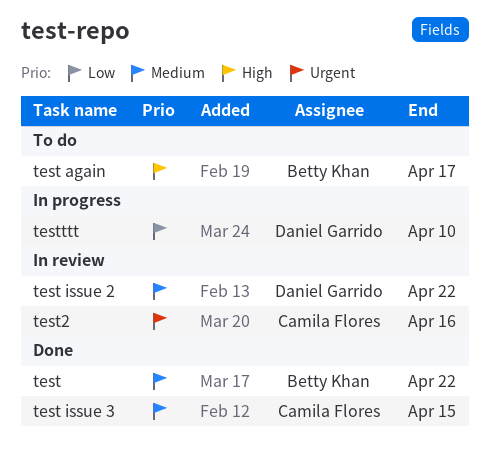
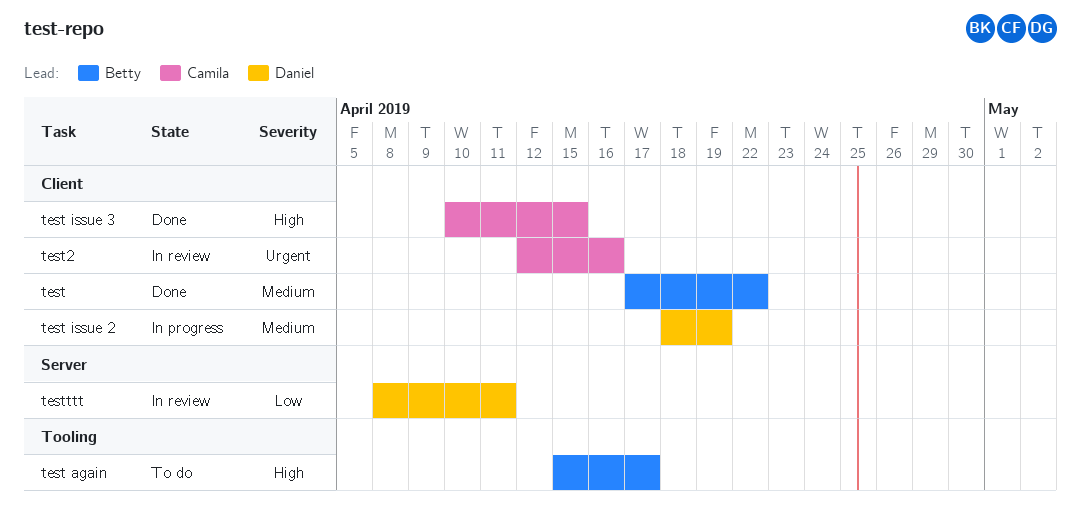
test issue 2, status: In review -> In progress
test issue 2, due: Apr 22 -> Apr 19
test issue 3, priority: Medium -> High
testttt, status: In progress -> In review
testttt, due: Apr 10 -> Apr 11

